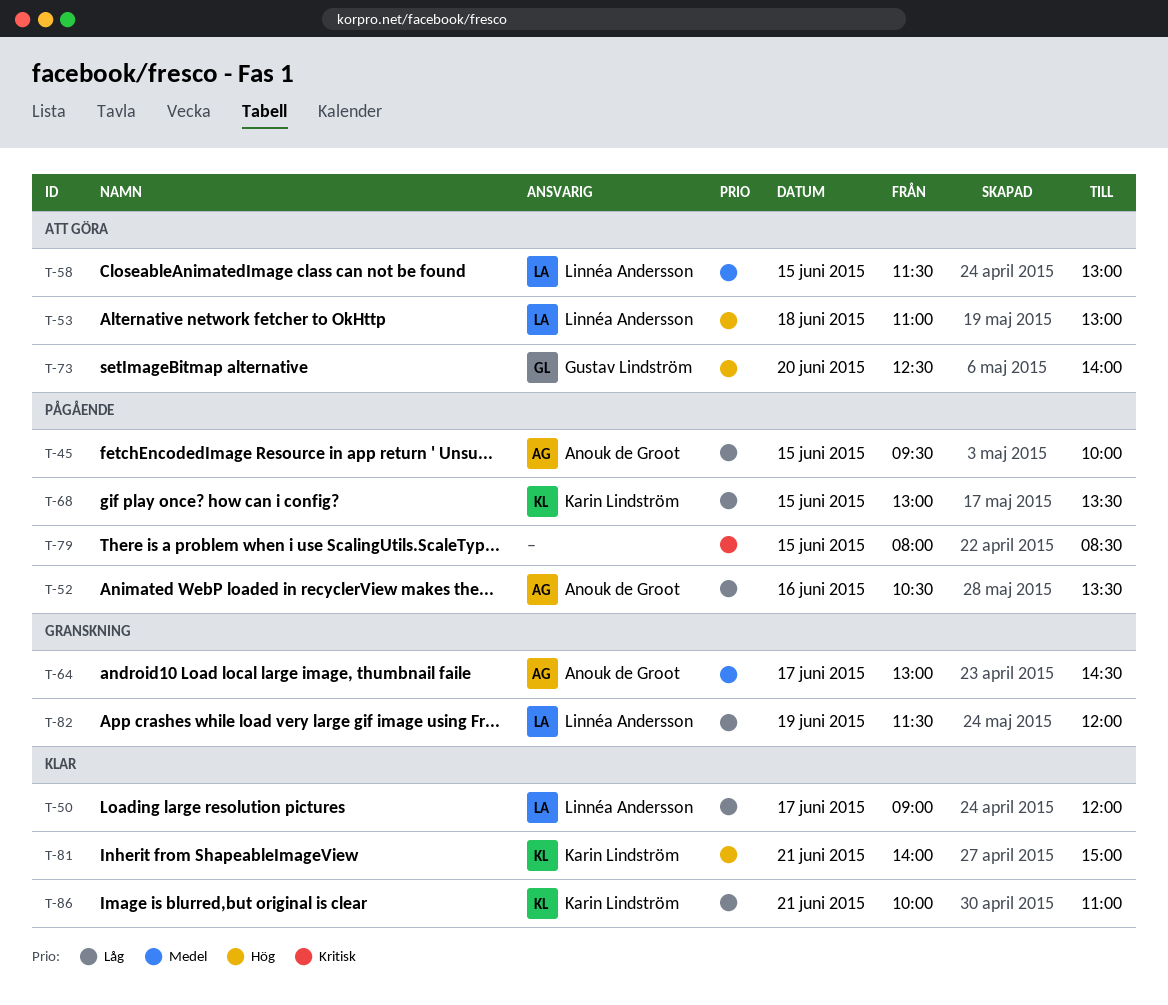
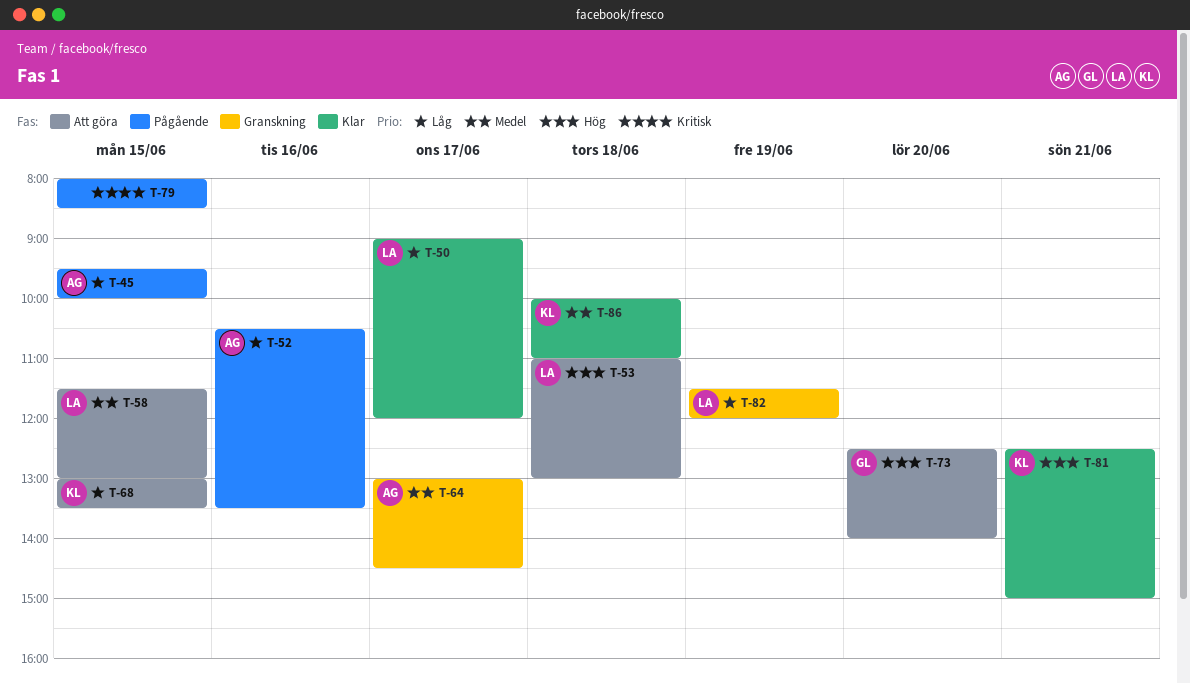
T-68, status: Pågående -> Att göra
T-81, begins: 14:00 -> 12:30
T-86, priority: Låg -> Medel
T-86, day: Jun 21 -> Jun 18

